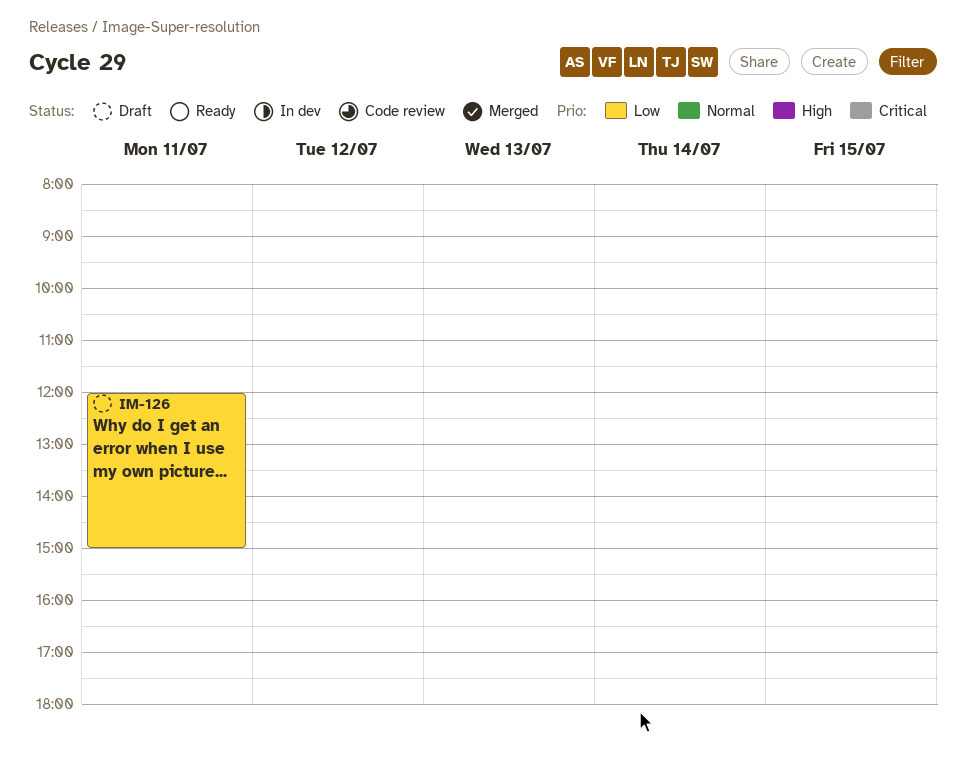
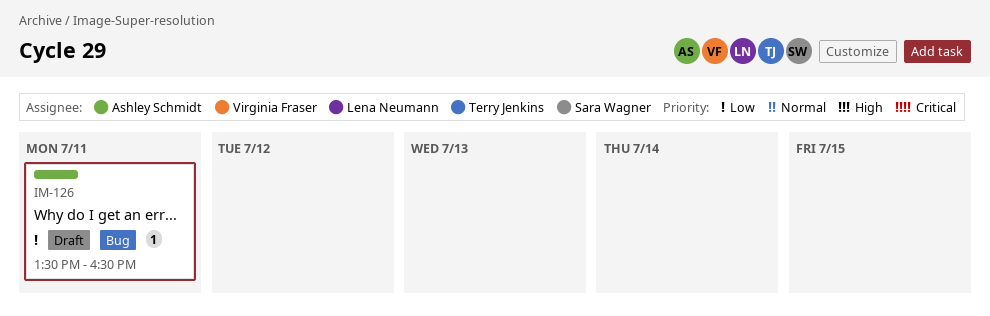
IM-126, begins: 12:00 -> 13:30
IM-126, ends: 15:00 -> 16:30

